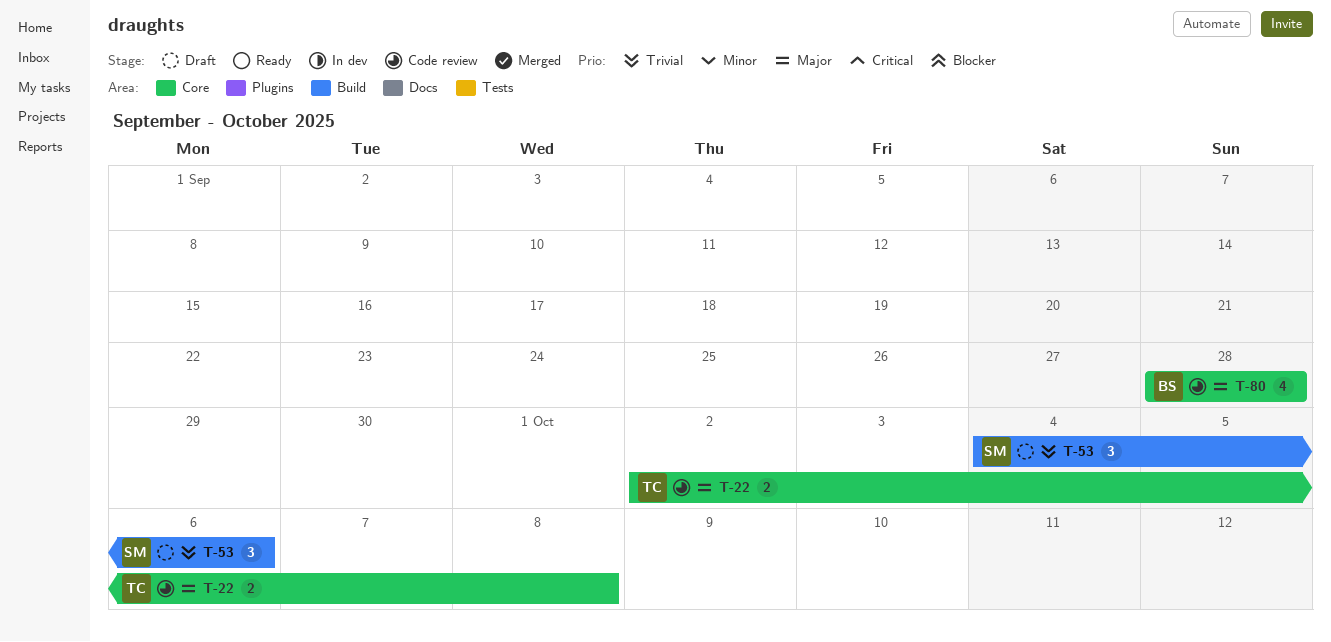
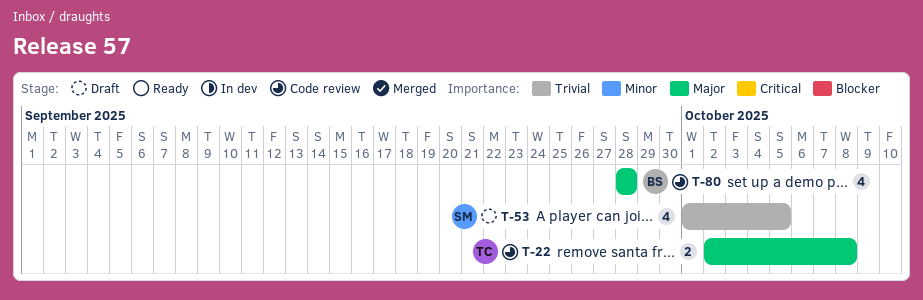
T-53, estimate: 3 -> 4
T-53, start: Oct 4 -> Oct 1
T-53, due: Oct 6 -> Oct 5

